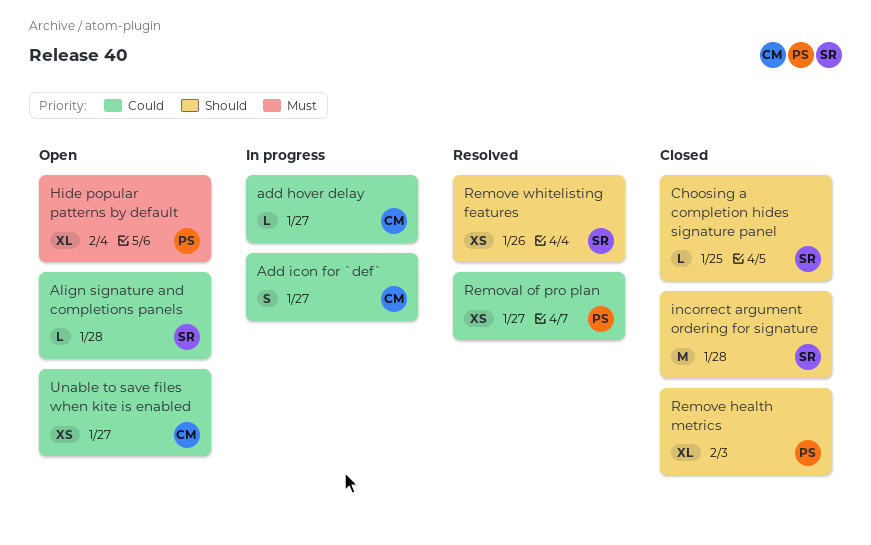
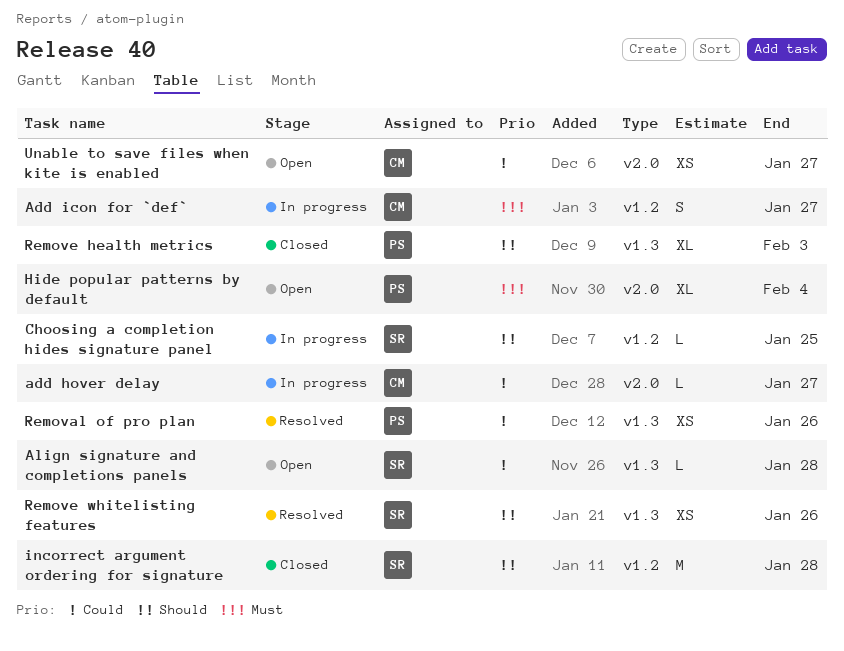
Add icon for `def`, priority: Could -> Must
Choosing a completion hides signature panel, status: Closed -> In progress
Removal of pro plan, due: Jan 27 -> Jan 26

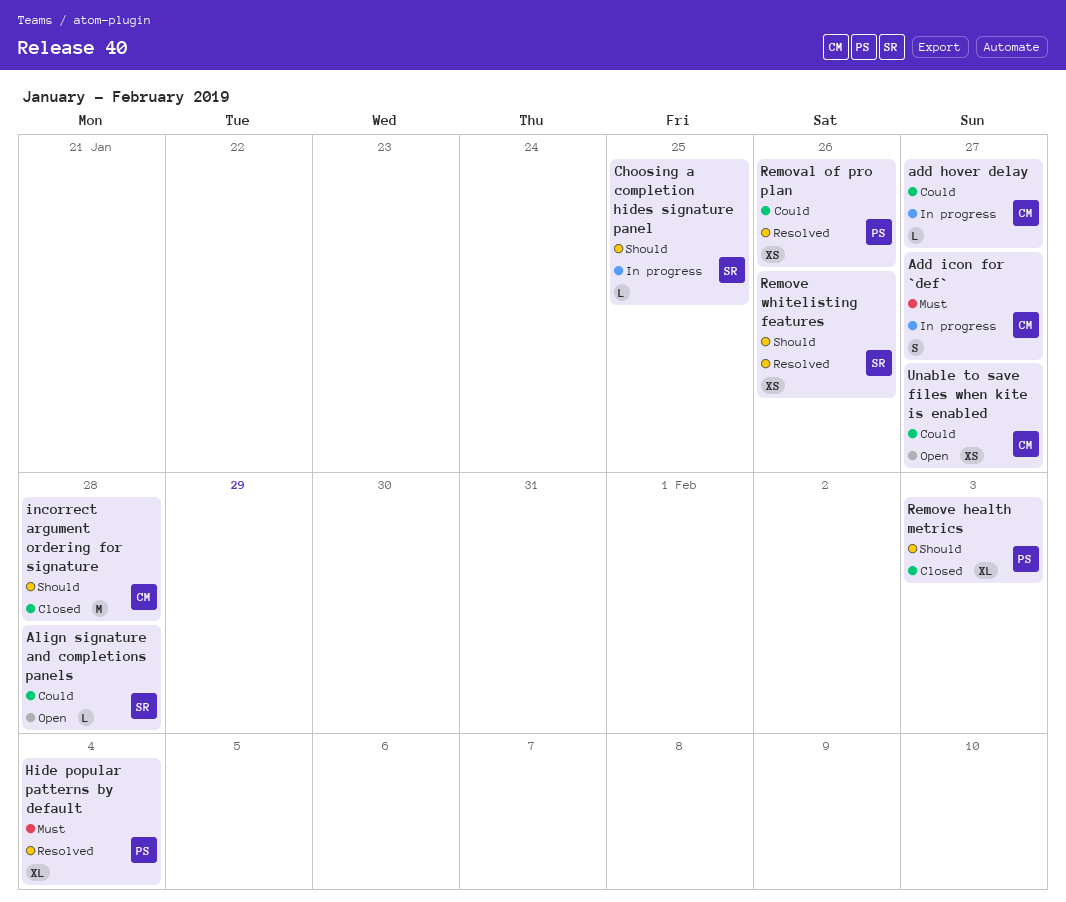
Hide popular patterns by default, status: Open -> Resolved
incorrect argument ordering for signature, owner: SR -> CM

